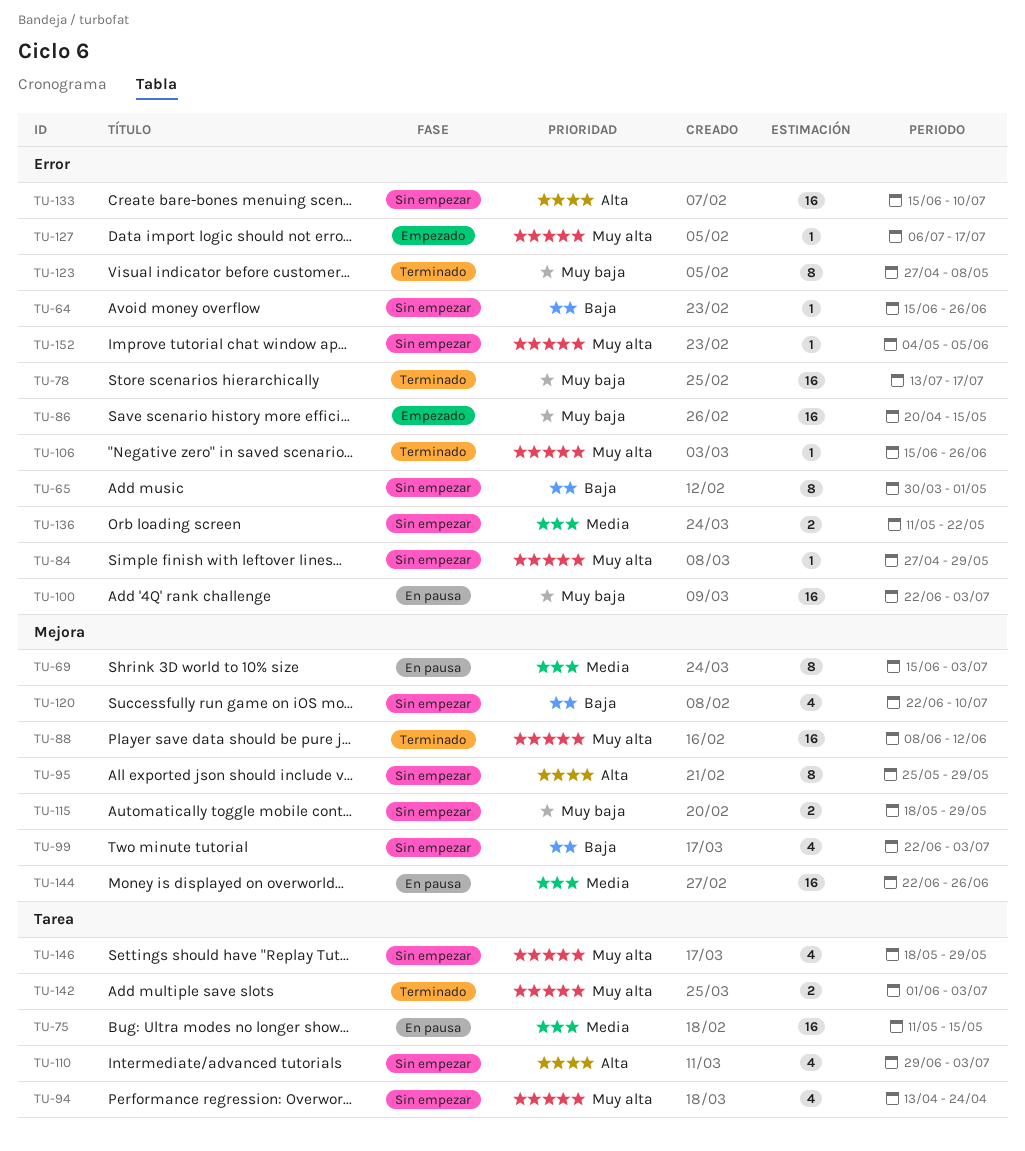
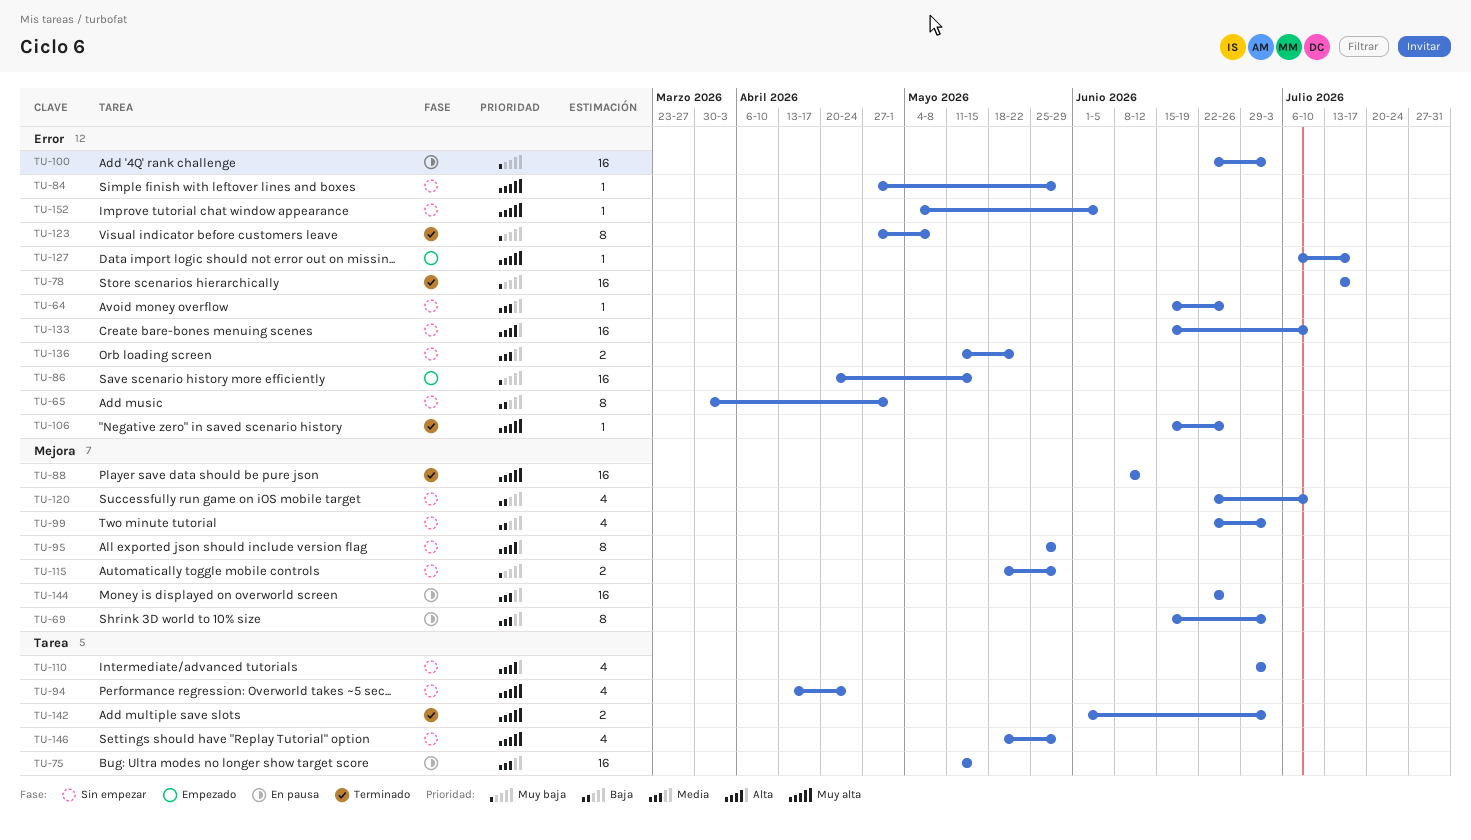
TU-64, priority: Baja -> Media

